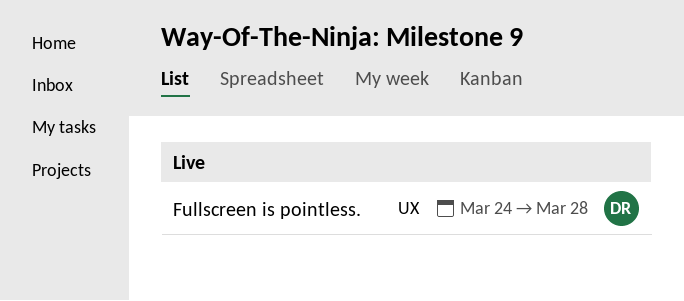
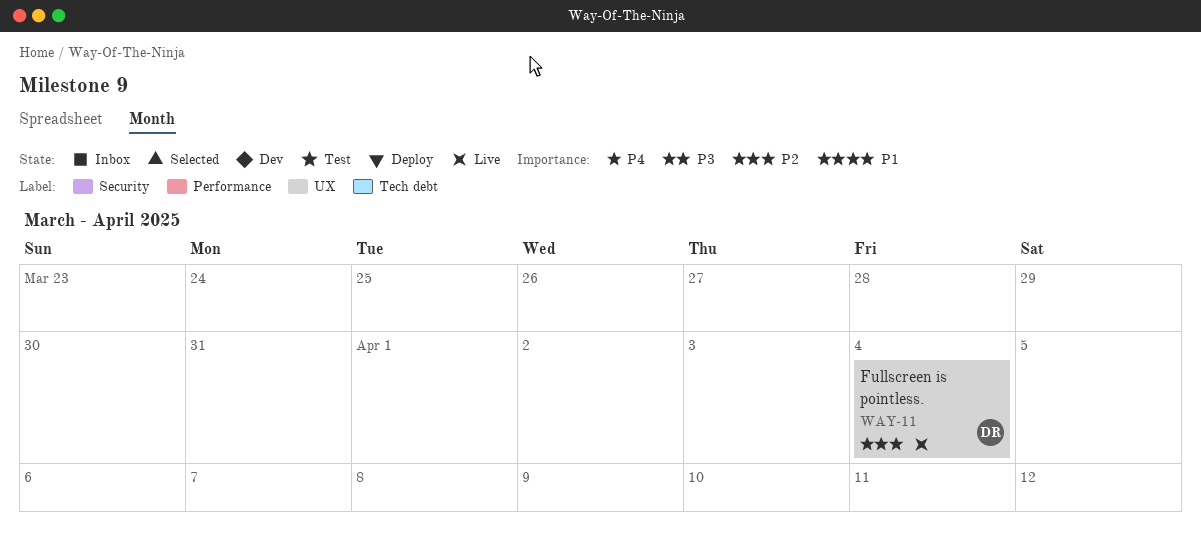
Fullscreen is pointless., due: Mar 28 -> Apr 4

